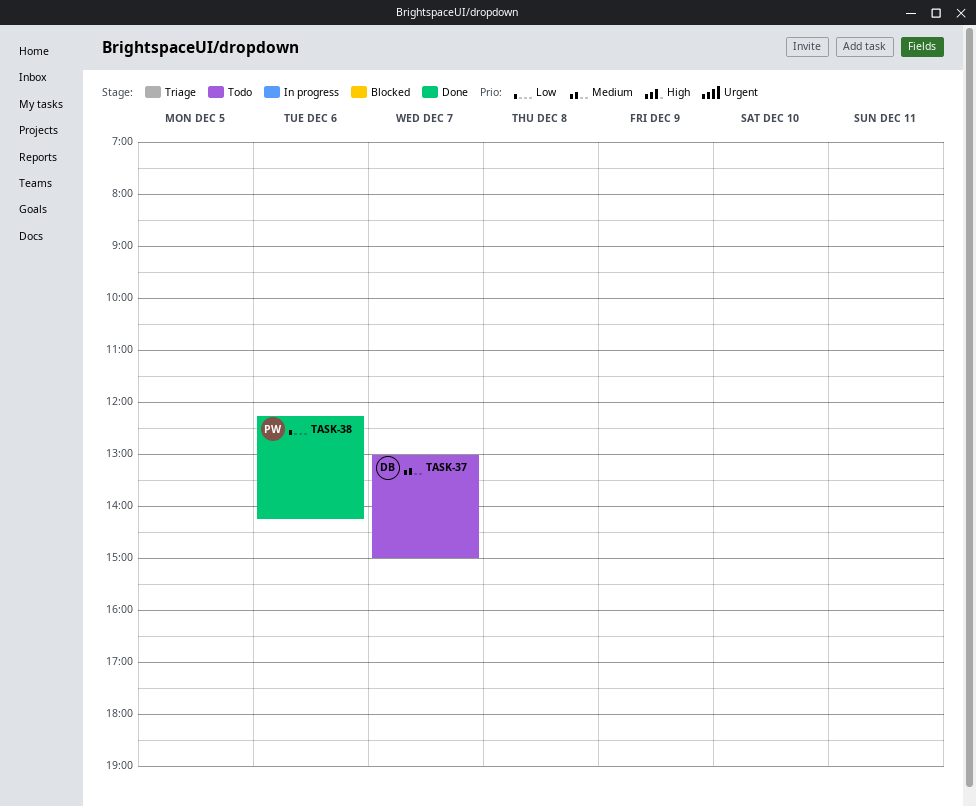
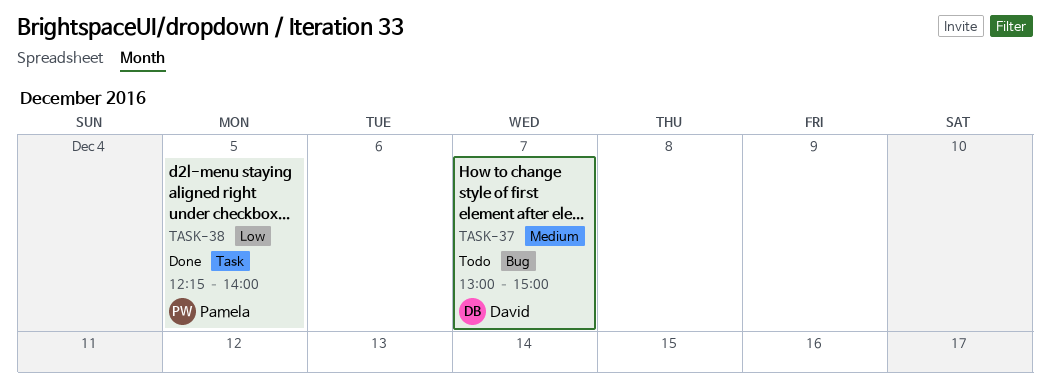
TASK-38, day: Dec 6 -> Dec 5
TASK-38, ends: 14:15 -> 14:00

